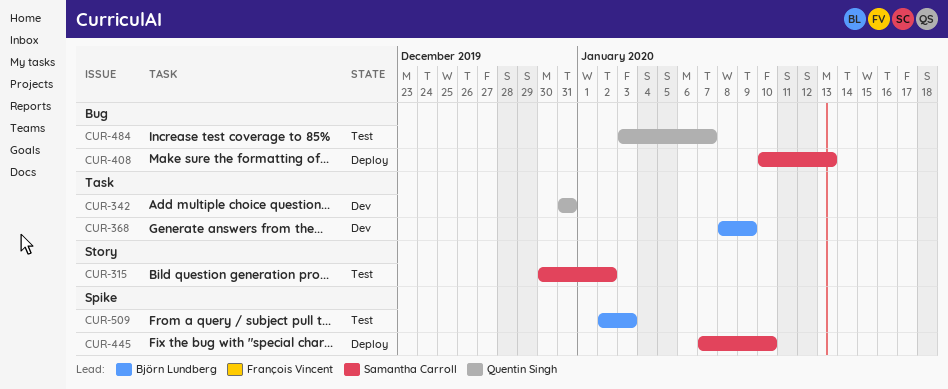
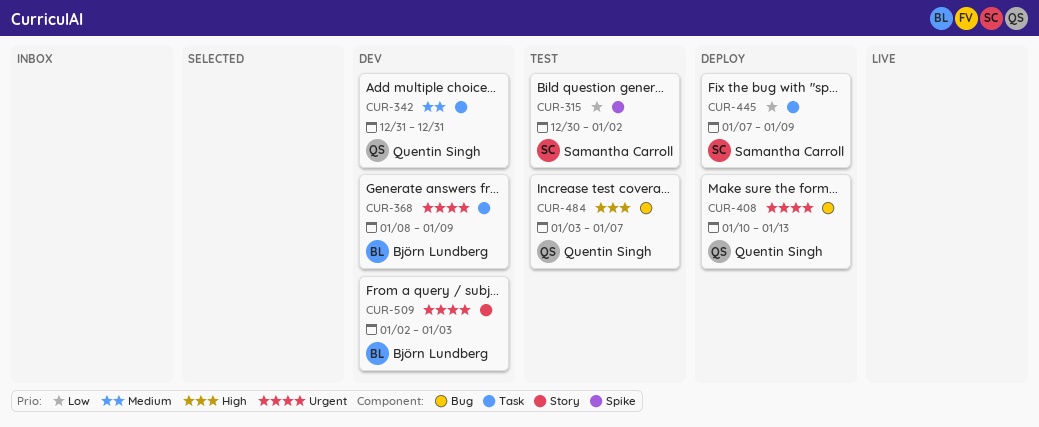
CUR-315, label: Story -> Spike
CUR-408, owner: Samantha Carroll -> Quentin Singh
CUR-445, label: Spike -> Task
CUR-445, due: Jan 10 -> Jan 9
CUR-509, status: Test -> Dev
CUR-509, label: Spike -> Story

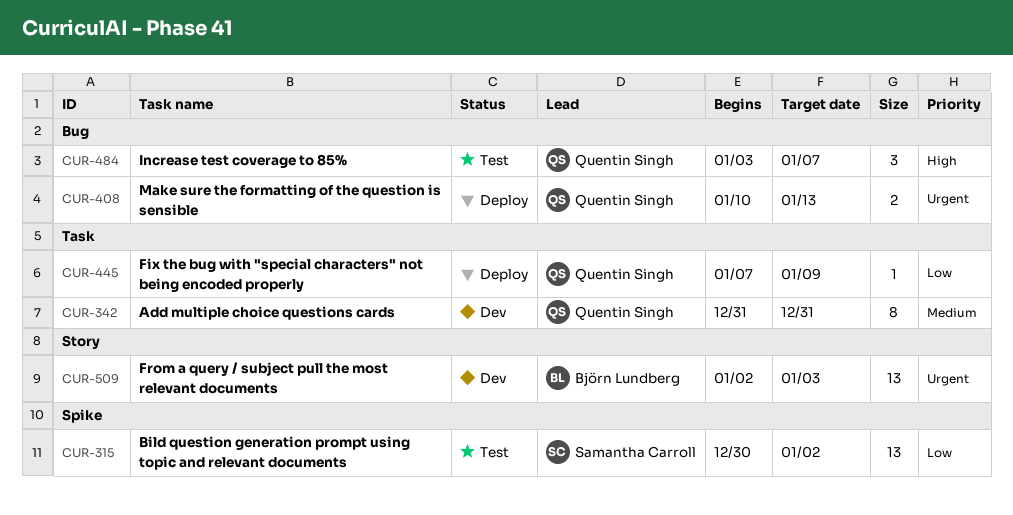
CUR-368: present -> none
CUR-445, owner: Samantha Carroll -> Quentin Singh

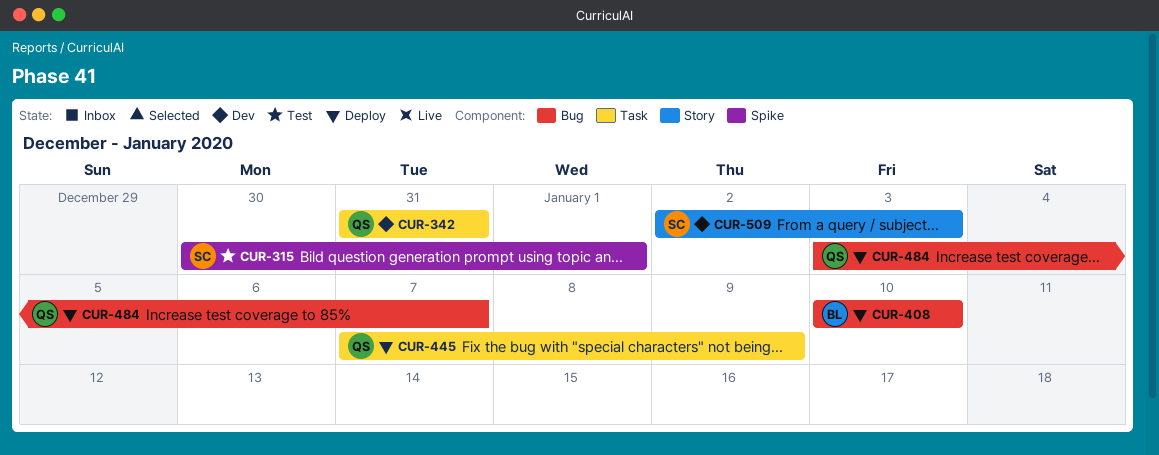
CUR-315, due: Jan 2 -> Jan 1
CUR-408, owner: Quentin Singh -> Björn Lundberg
CUR-408, due: Jan 13 -> Jan 10
CUR-484, status: Test -> Deploy
CUR-509, owner: Björn Lundberg -> Samantha Carroll

